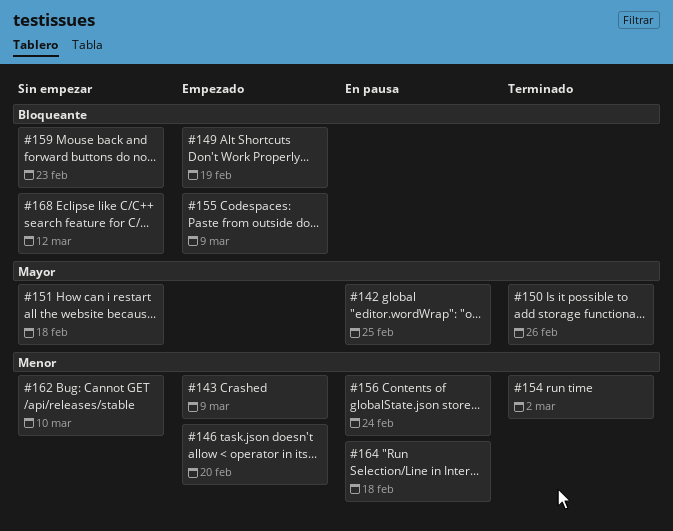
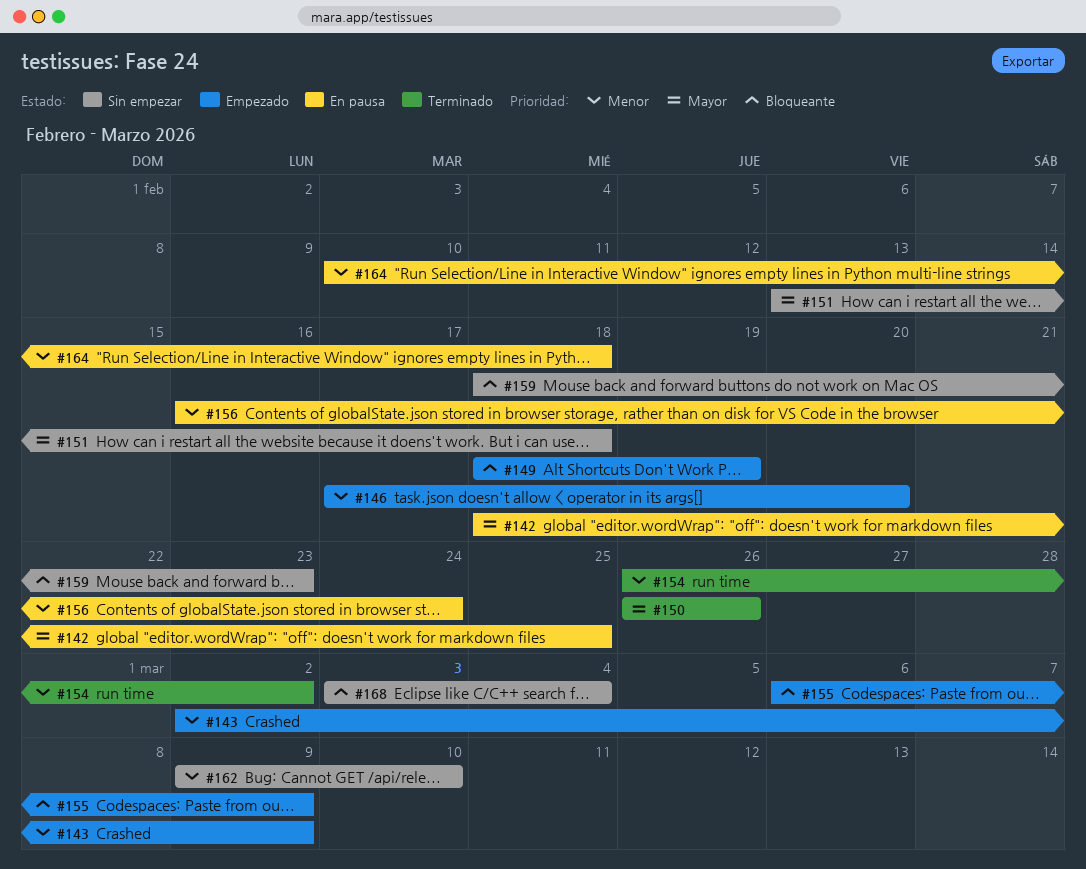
#168, due: Mar 12 -> Mar 4

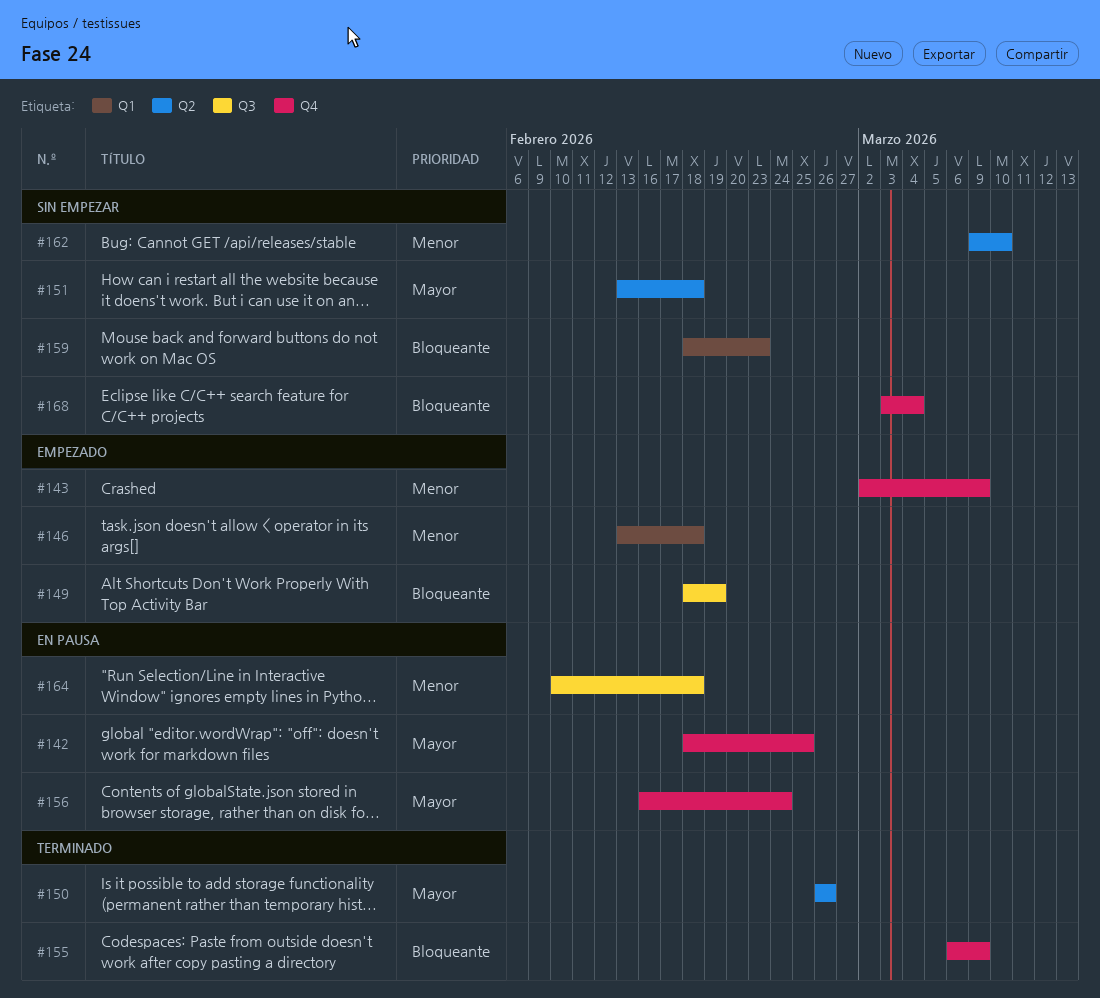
#146, start: Feb 17 -> Feb 13
#146, due: Feb 20 -> Feb 18
#154: present -> none
#155, status: Empezado -> Terminado
#156, priority: Menor -> Mayor

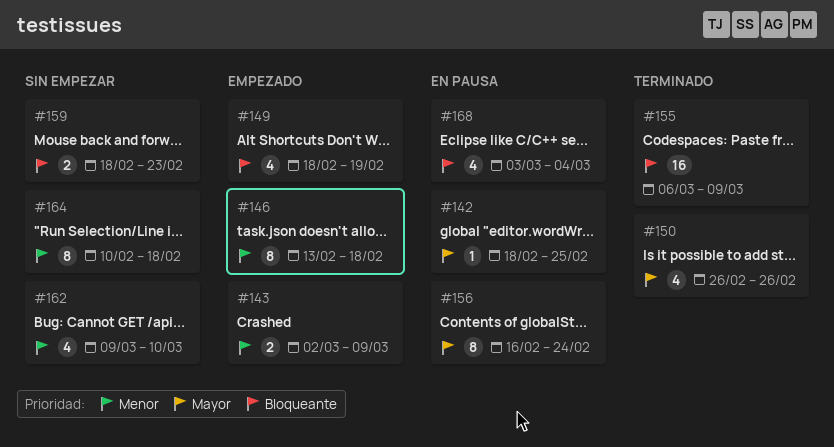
#151: present -> none
#164, status: En pausa -> Sin empezar
#168, status: Sin empezar -> En pausa

